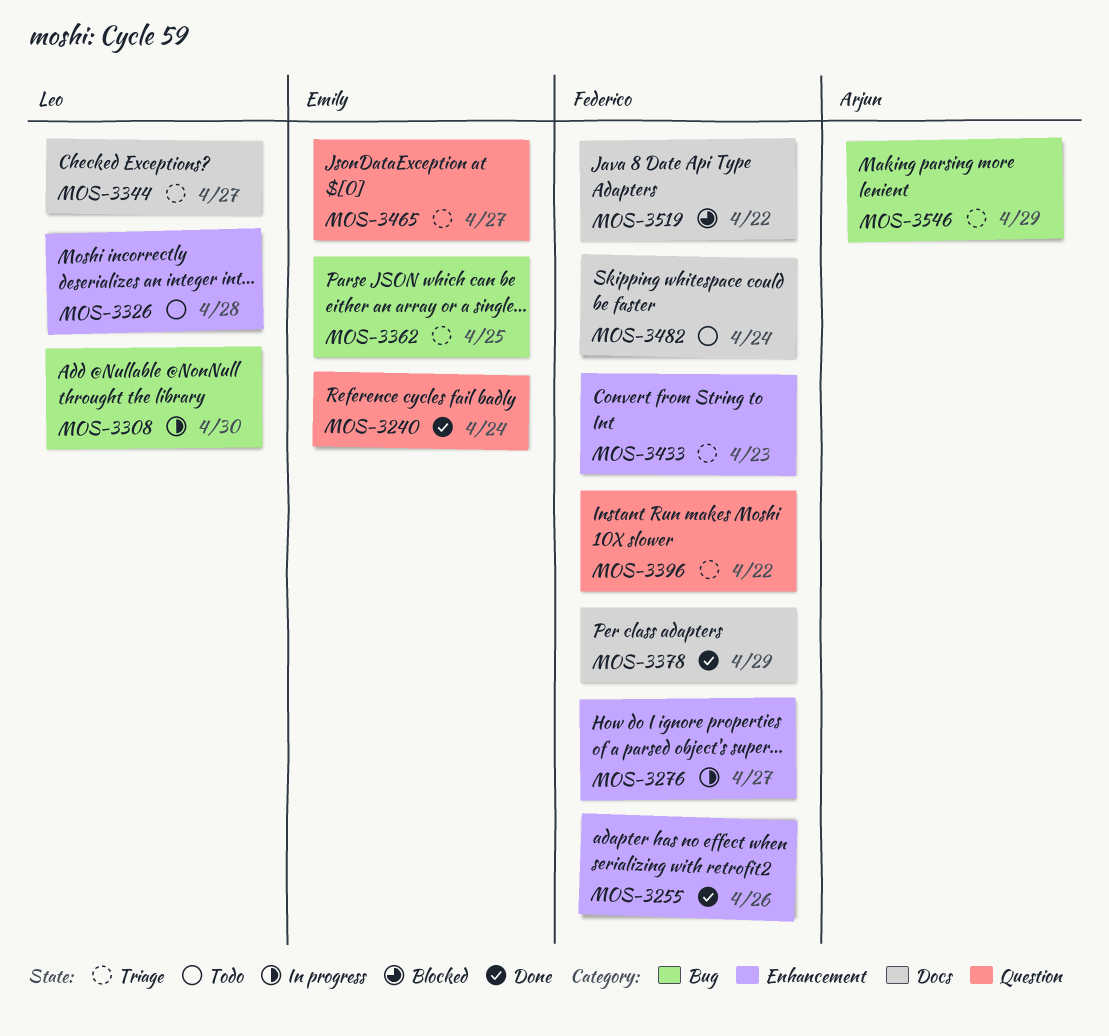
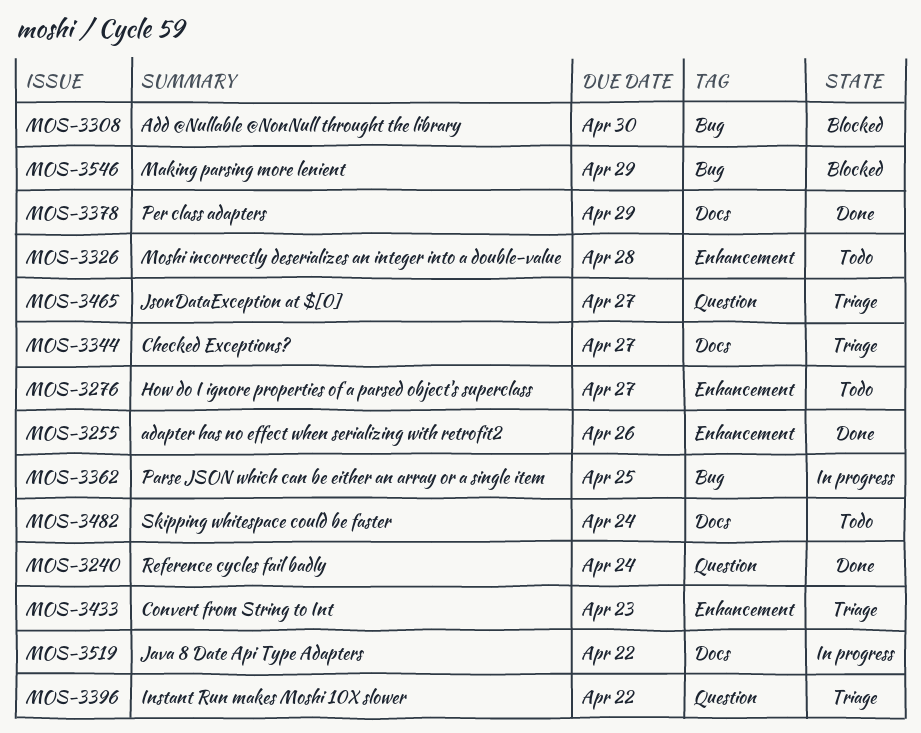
MOS-3276, status: In progress -> Todo
MOS-3308, status: In progress -> Blocked
MOS-3362, status: Triage -> In progress
MOS-3519, status: Blocked -> In progress
MOS-3546, status: Triage -> Blocked

